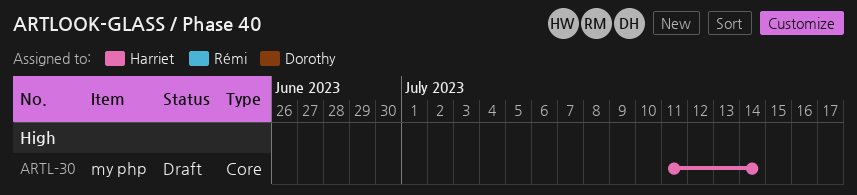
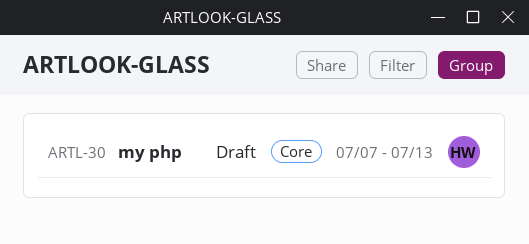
ARTL-30, start: Jul 11 -> Jul 7
ARTL-30, due: Jul 14 -> Jul 13

